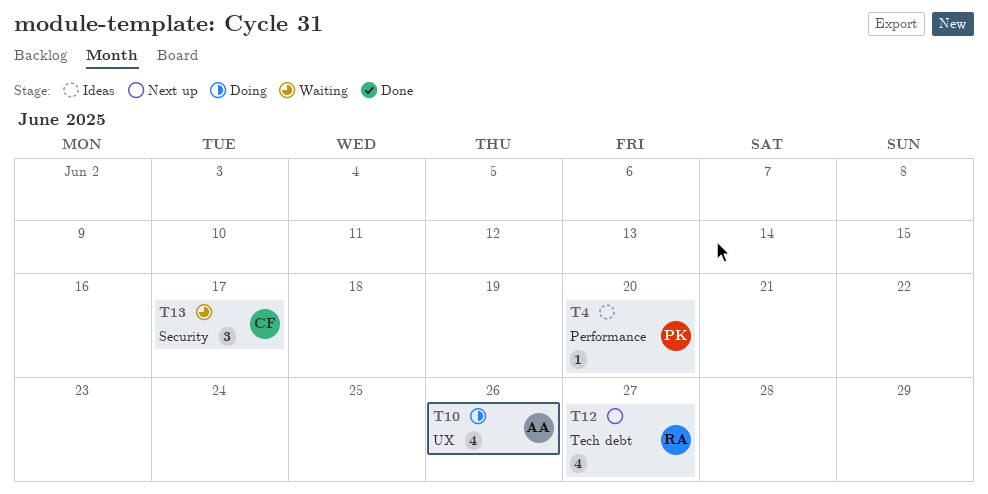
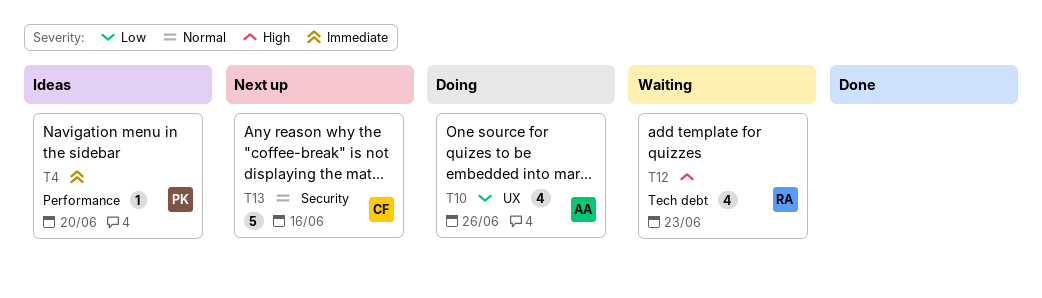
T12, status: Next up -> Waiting
T12, due: Jun 27 -> Jun 23
T13, status: Waiting -> Next up
T13, estimate: 3 -> 5
T13, due: Jun 17 -> Jun 16

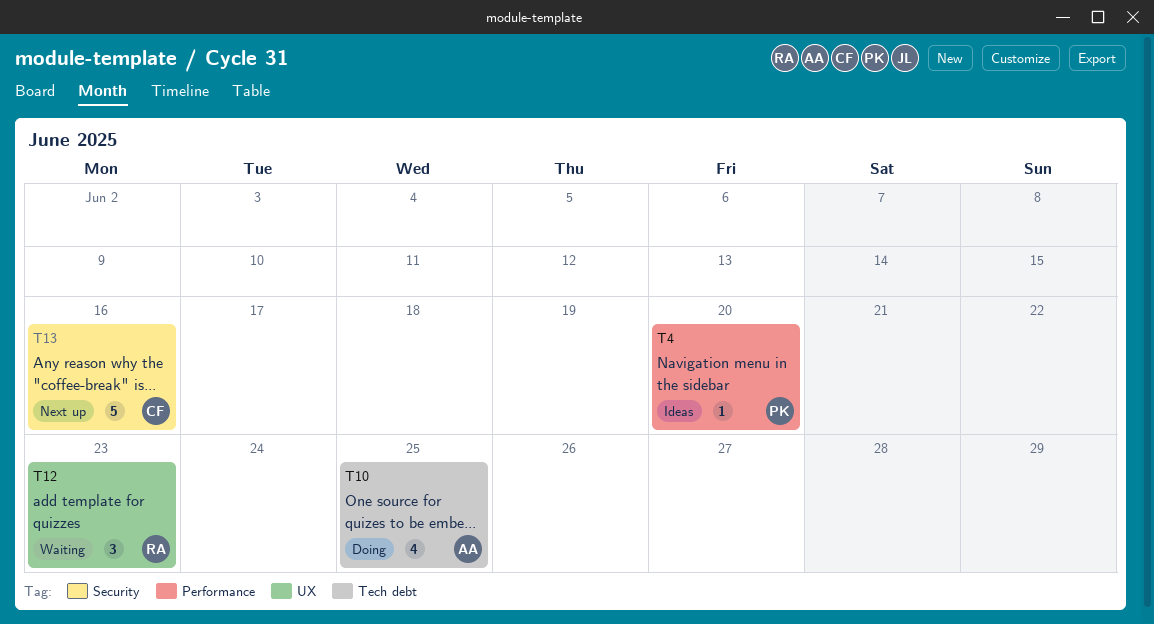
T10, label: UX -> Tech debt
T10, due: Jun 26 -> Jun 25
T12, label: Tech debt -> UX
T12, estimate: 4 -> 3

